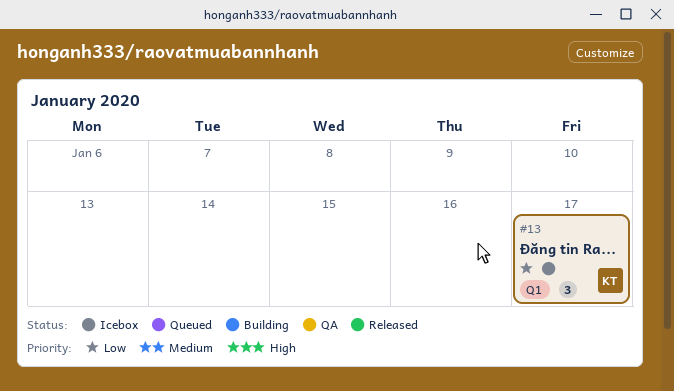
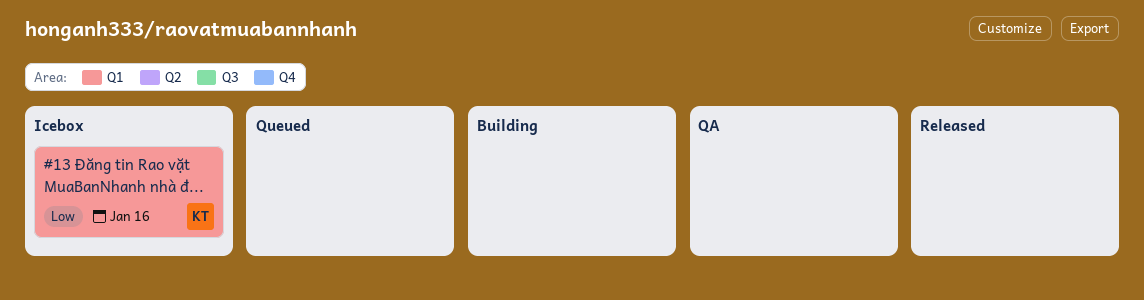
#13, due: Jan 17 -> Jan 16

